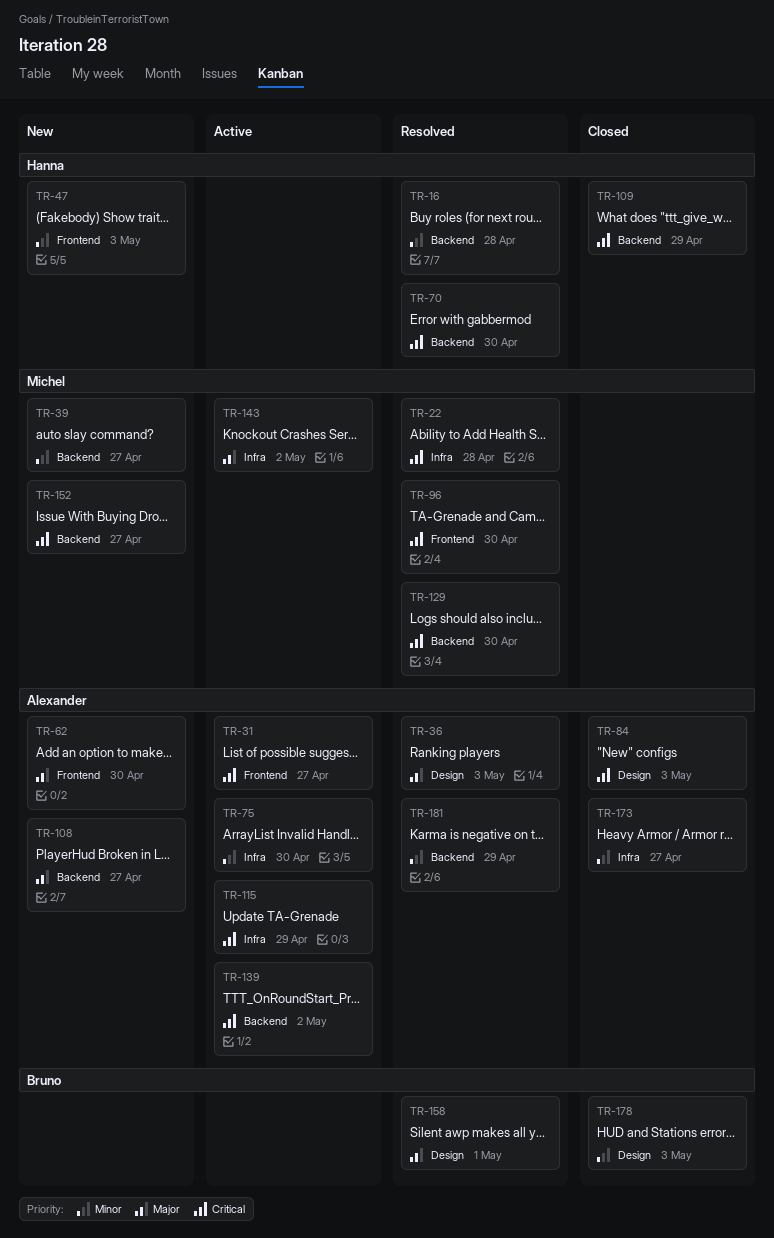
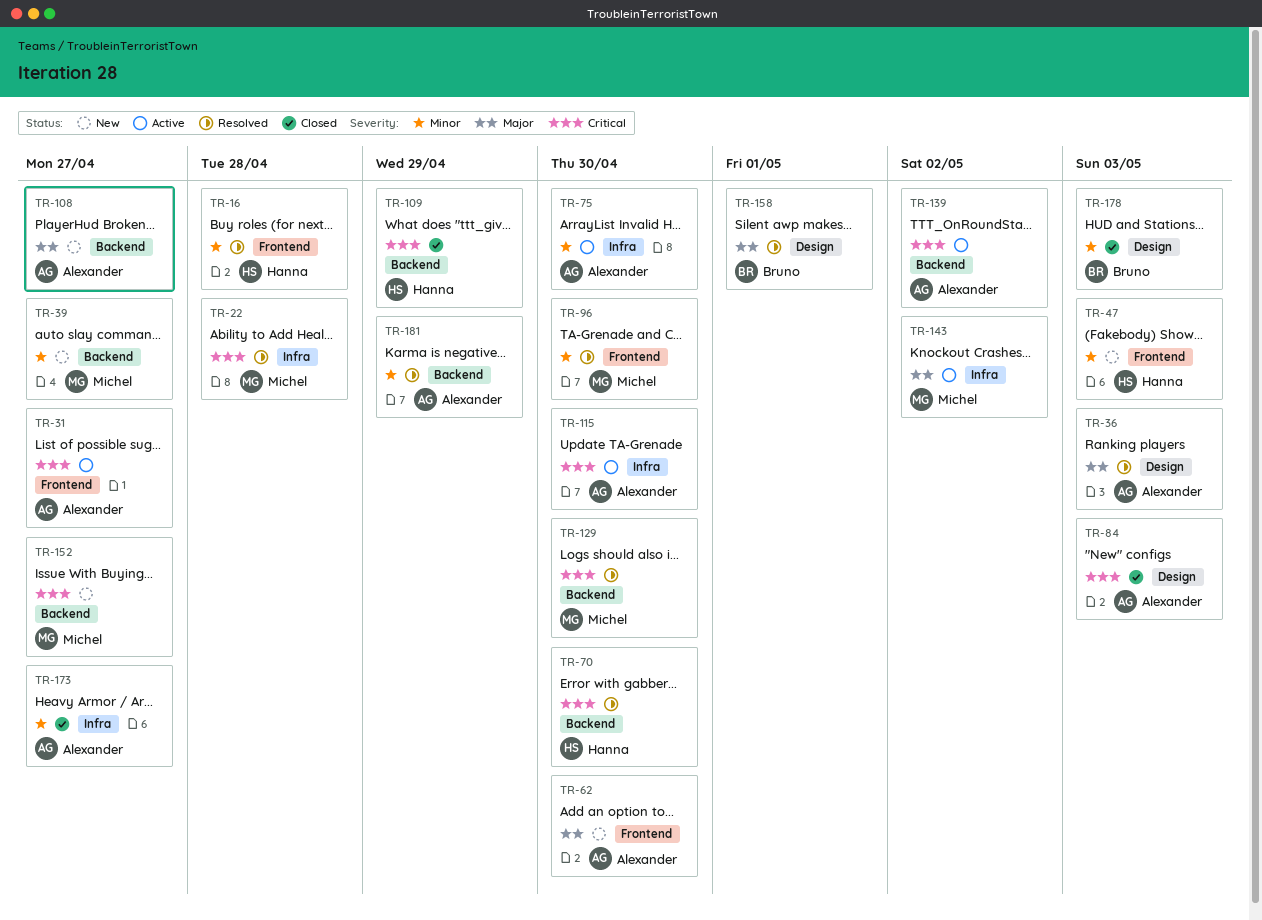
TR-16, label: Backend -> Frontend
TR-96, priority: Critical -> Minor
TR-115, due: Apr 29 -> Apr 30

